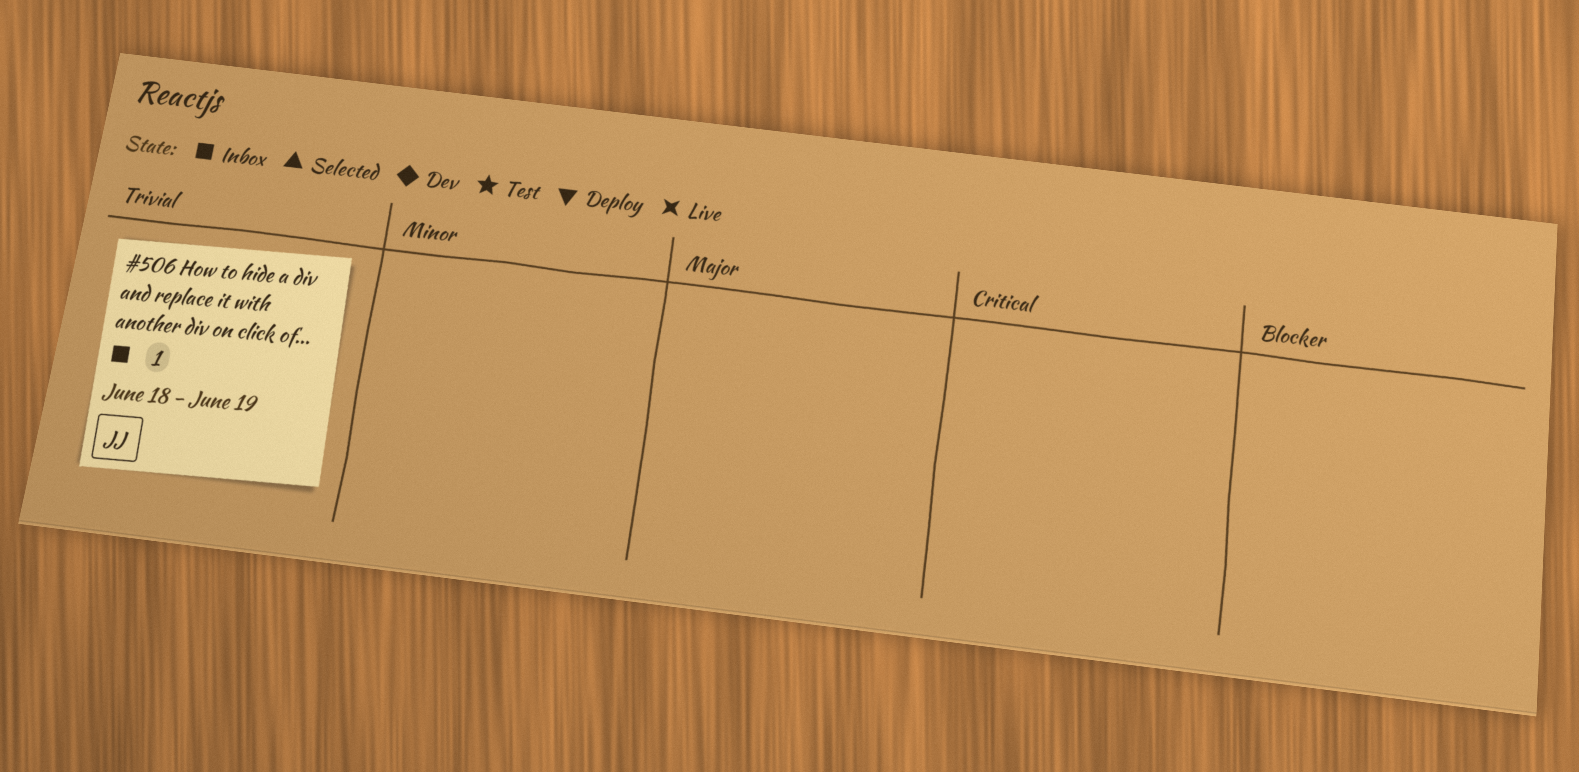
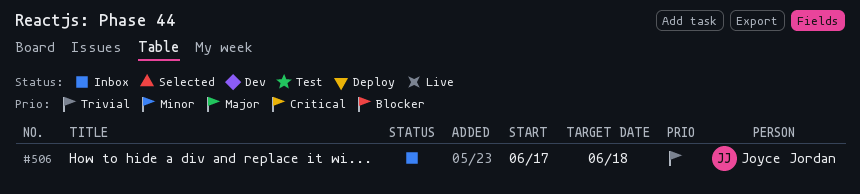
#506, start: Jun 18 -> Jun 17
#506, due: Jun 19 -> Jun 18

